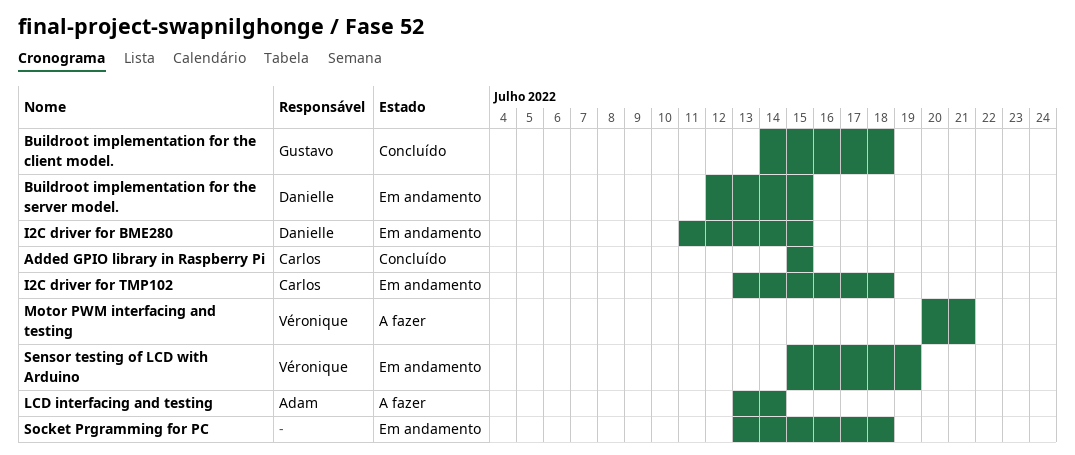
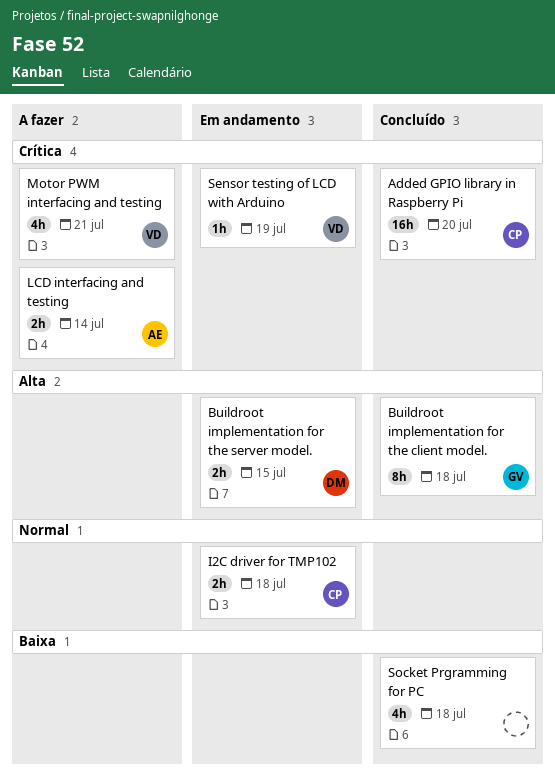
Added GPIO library in Raspberry Pi, due: Jul 15 -> Jul 20
I2C driver for BME280: present -> none
Socket Prgramming for PC, status: Em andamento -> Concluído

